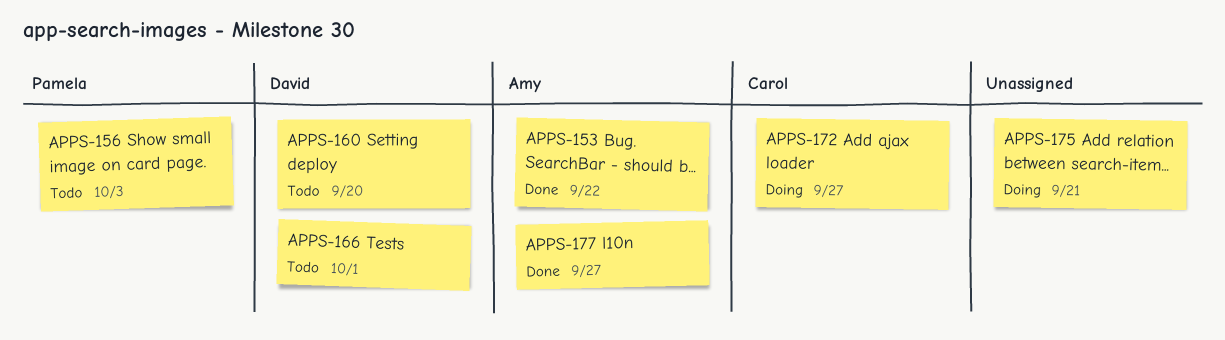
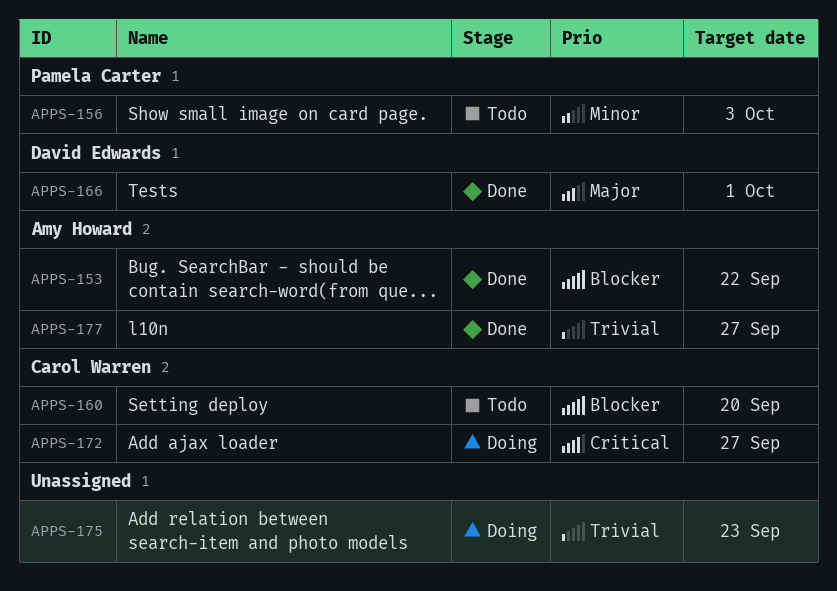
APPS-160, owner: David Edwards -> Carol Warren
APPS-166, status: Todo -> Done
APPS-175, due: Sep 21 -> Sep 23

